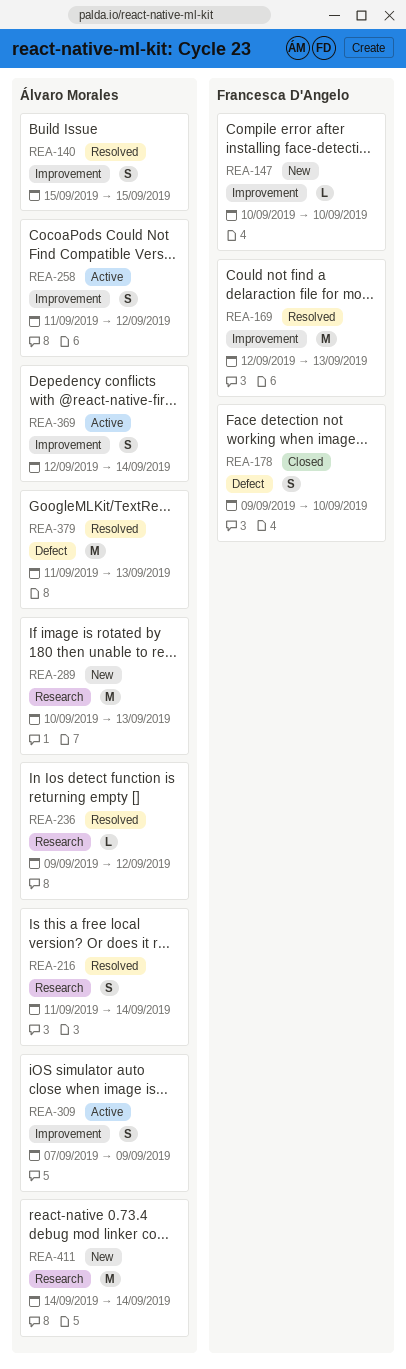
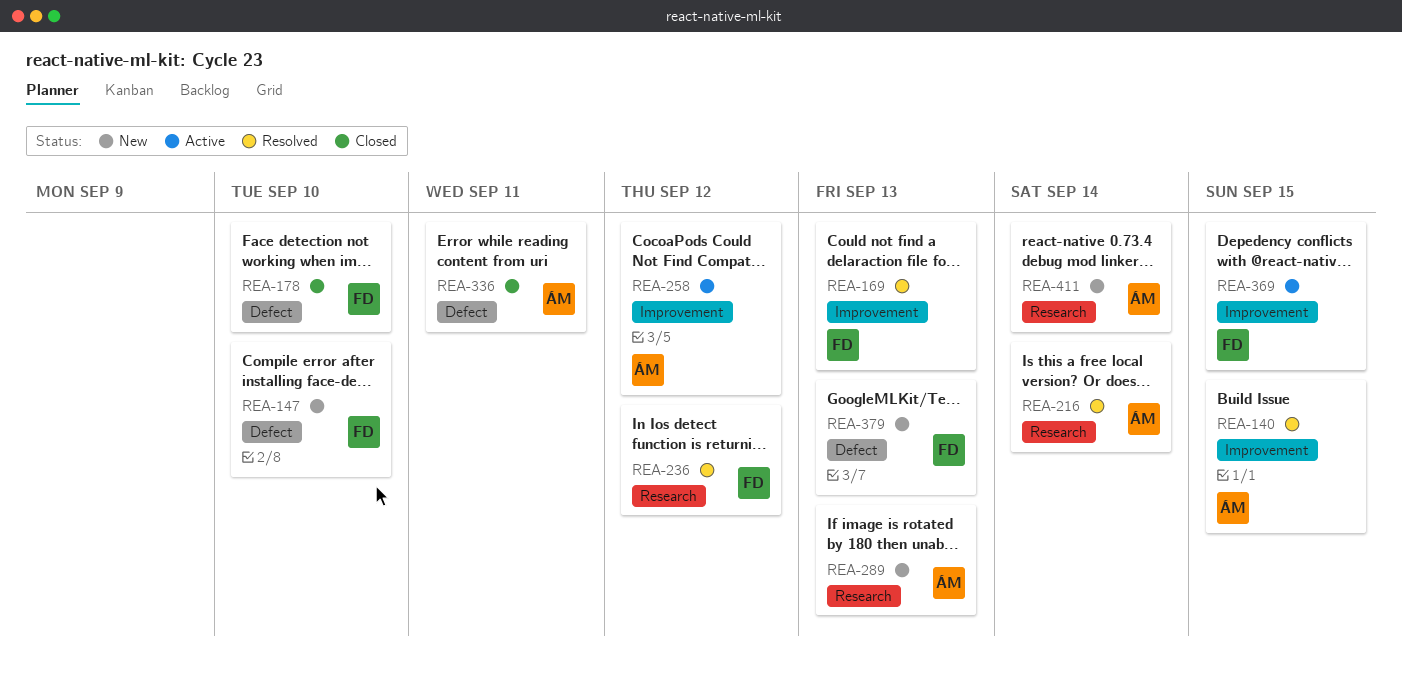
REA-147, label: Improvement -> Defect
REA-236, owner: Álvaro Morales -> Francesca D'Angelo
REA-309: present -> none
REA-336: none -> present
REA-369, owner: Álvaro Morales -> Francesca D'Angelo
REA-369, due: Sep 14 -> Sep 15
REA-379, status: Resolved -> New
REA-379, owner: Álvaro Morales -> Francesca D'Angelo

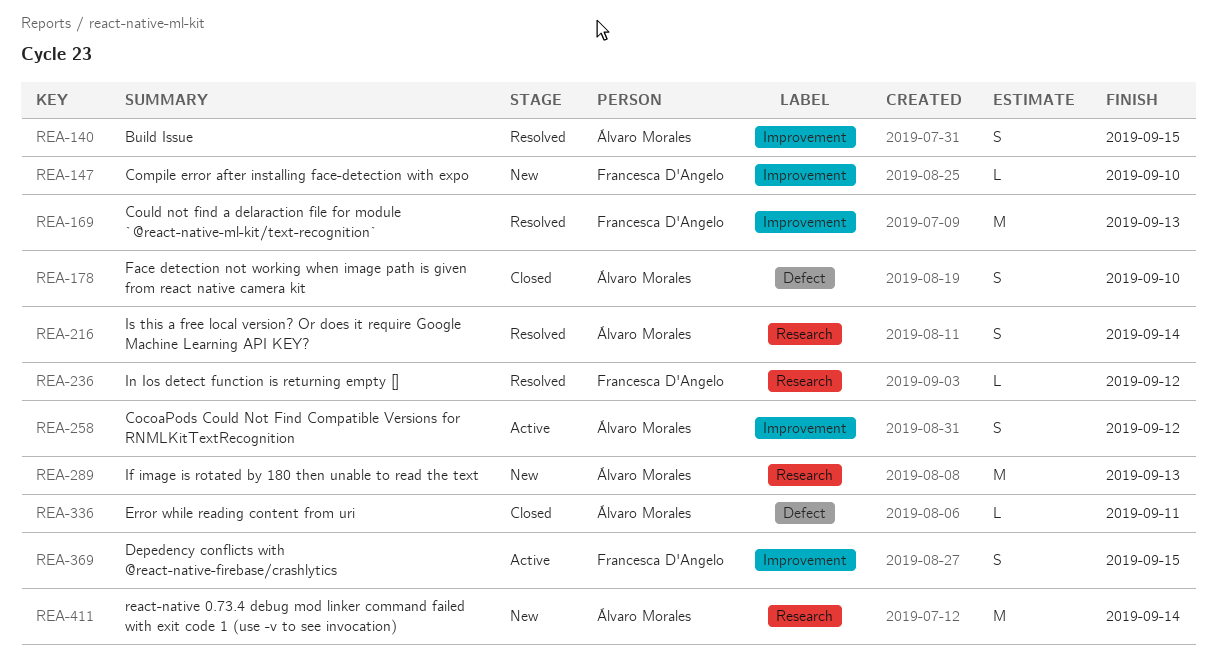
REA-147, label: Defect -> Improvement
REA-178, owner: Francesca D'Angelo -> Álvaro Morales
REA-379: present -> none

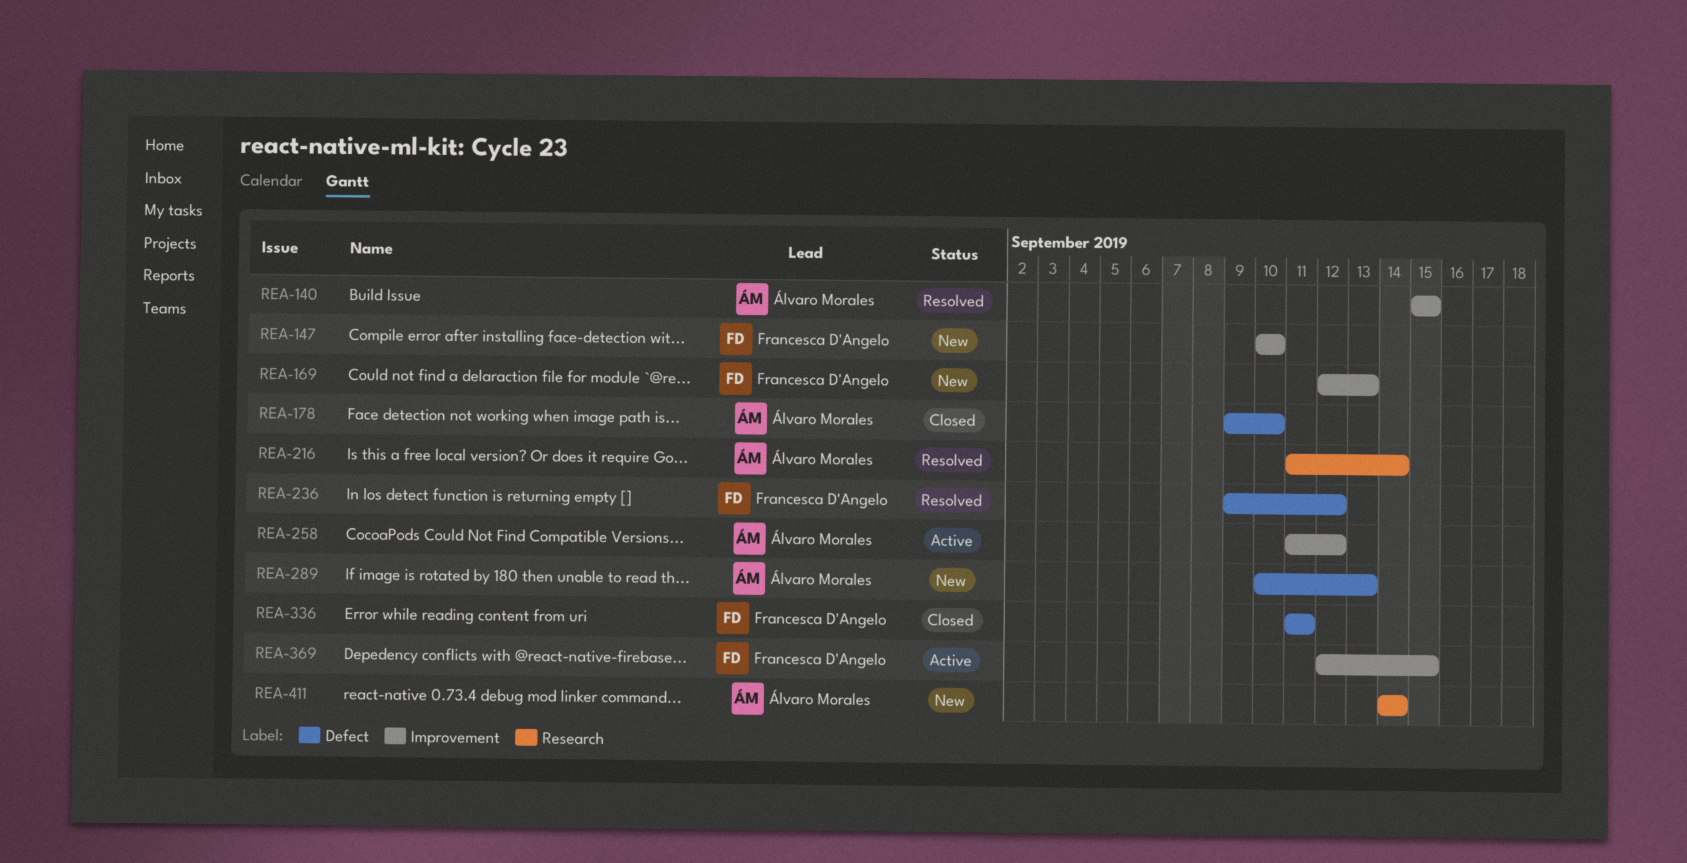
REA-169, status: Resolved -> New
REA-236, label: Research -> Defect
REA-289, label: Research -> Defect
REA-336, owner: Álvaro Morales -> Francesca D'Angelo

